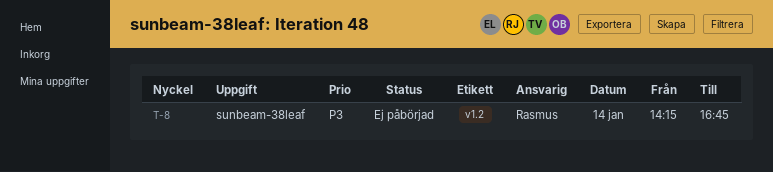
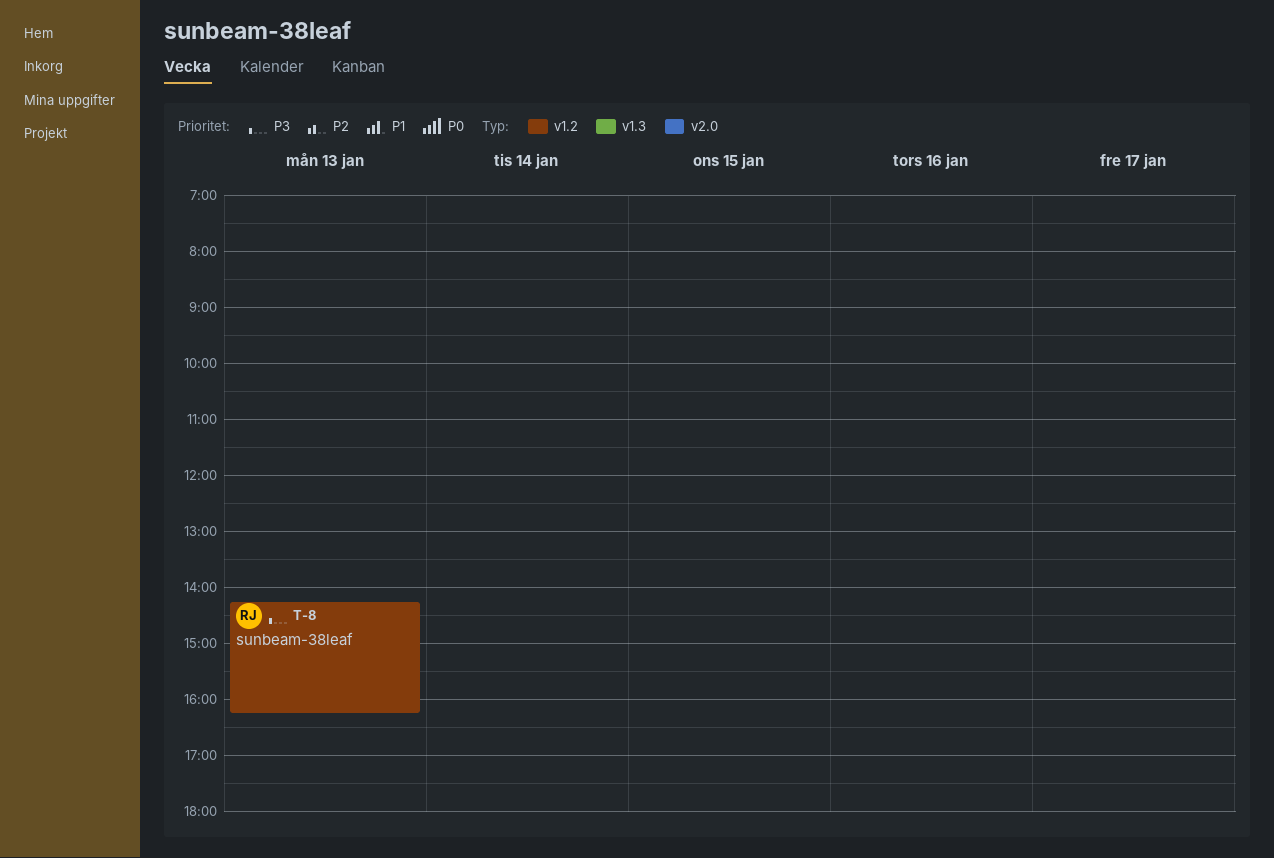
T-8, day: Jan 14 -> Jan 13
T-8, ends: 16:45 -> 16:15

